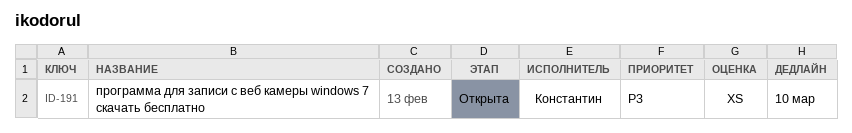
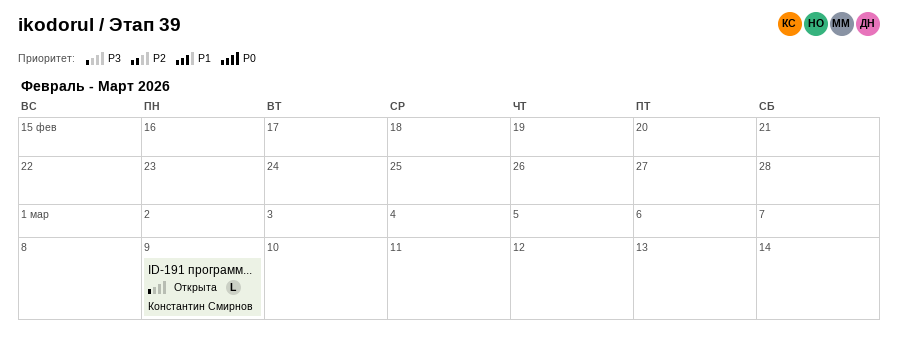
ID-191, estimate: XS -> L
ID-191, due: Mar 10 -> Mar 9

